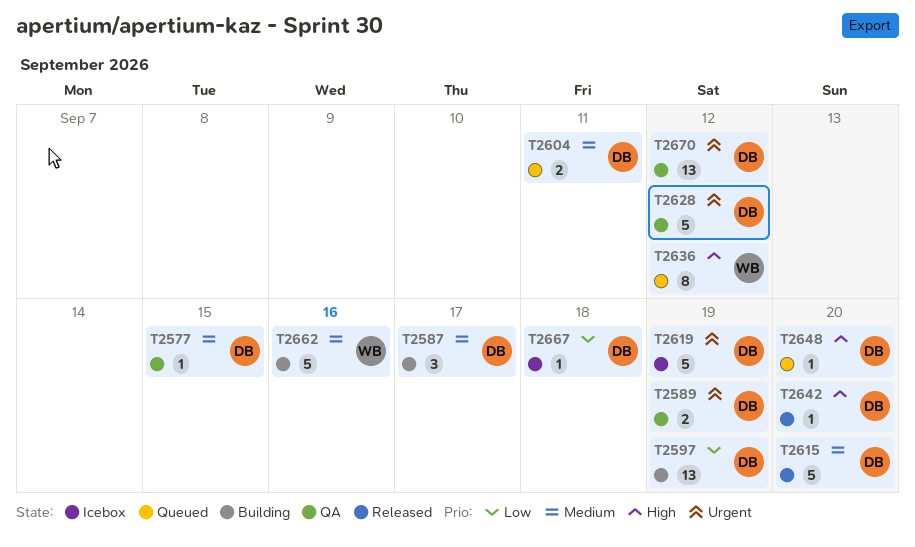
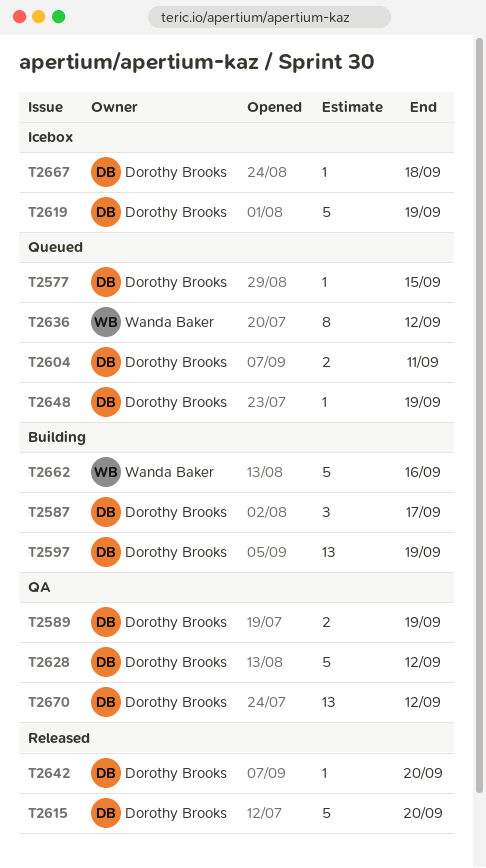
T2577, status: QA -> Queued
T2648, due: Sep 20 -> Sep 19

